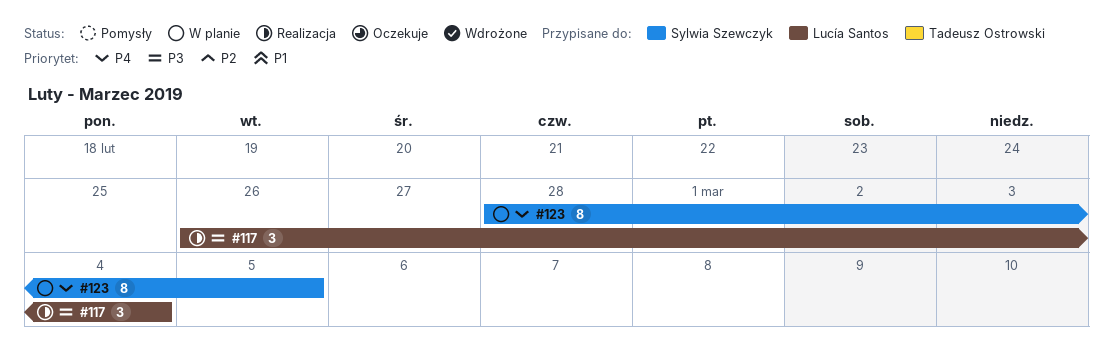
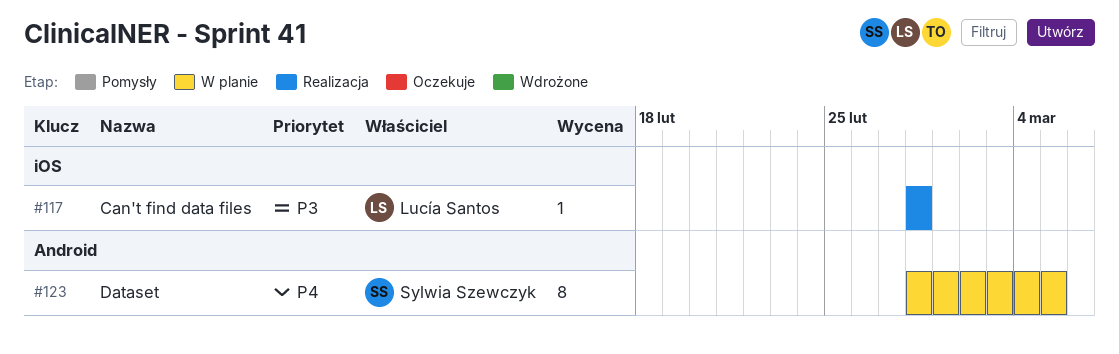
#117, estimate: 3 -> 1
#117, start: Feb 26 -> Feb 28
#117, due: Mar 4 -> Feb 28

